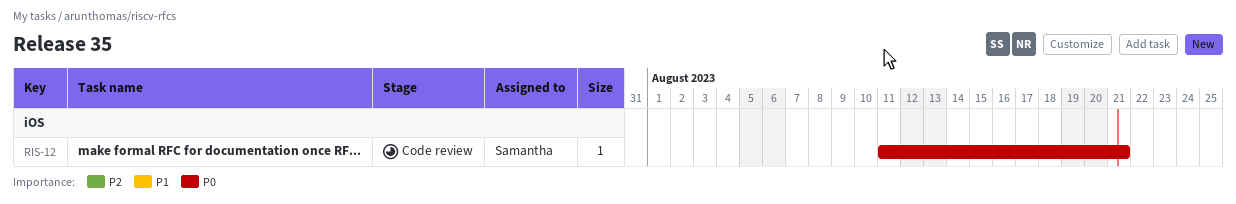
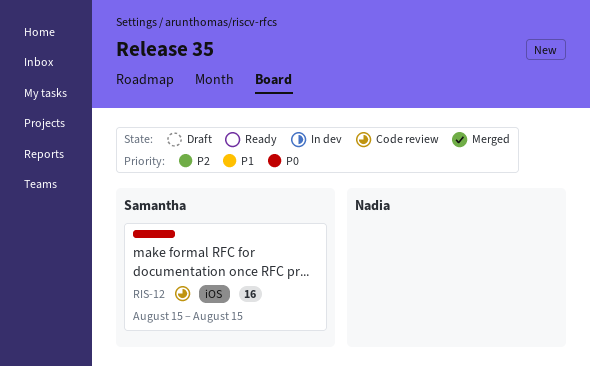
RIS-12, estimate: 1 -> 16
RIS-12, start: Aug 11 -> Aug 15
RIS-12, due: Aug 21 -> Aug 15

